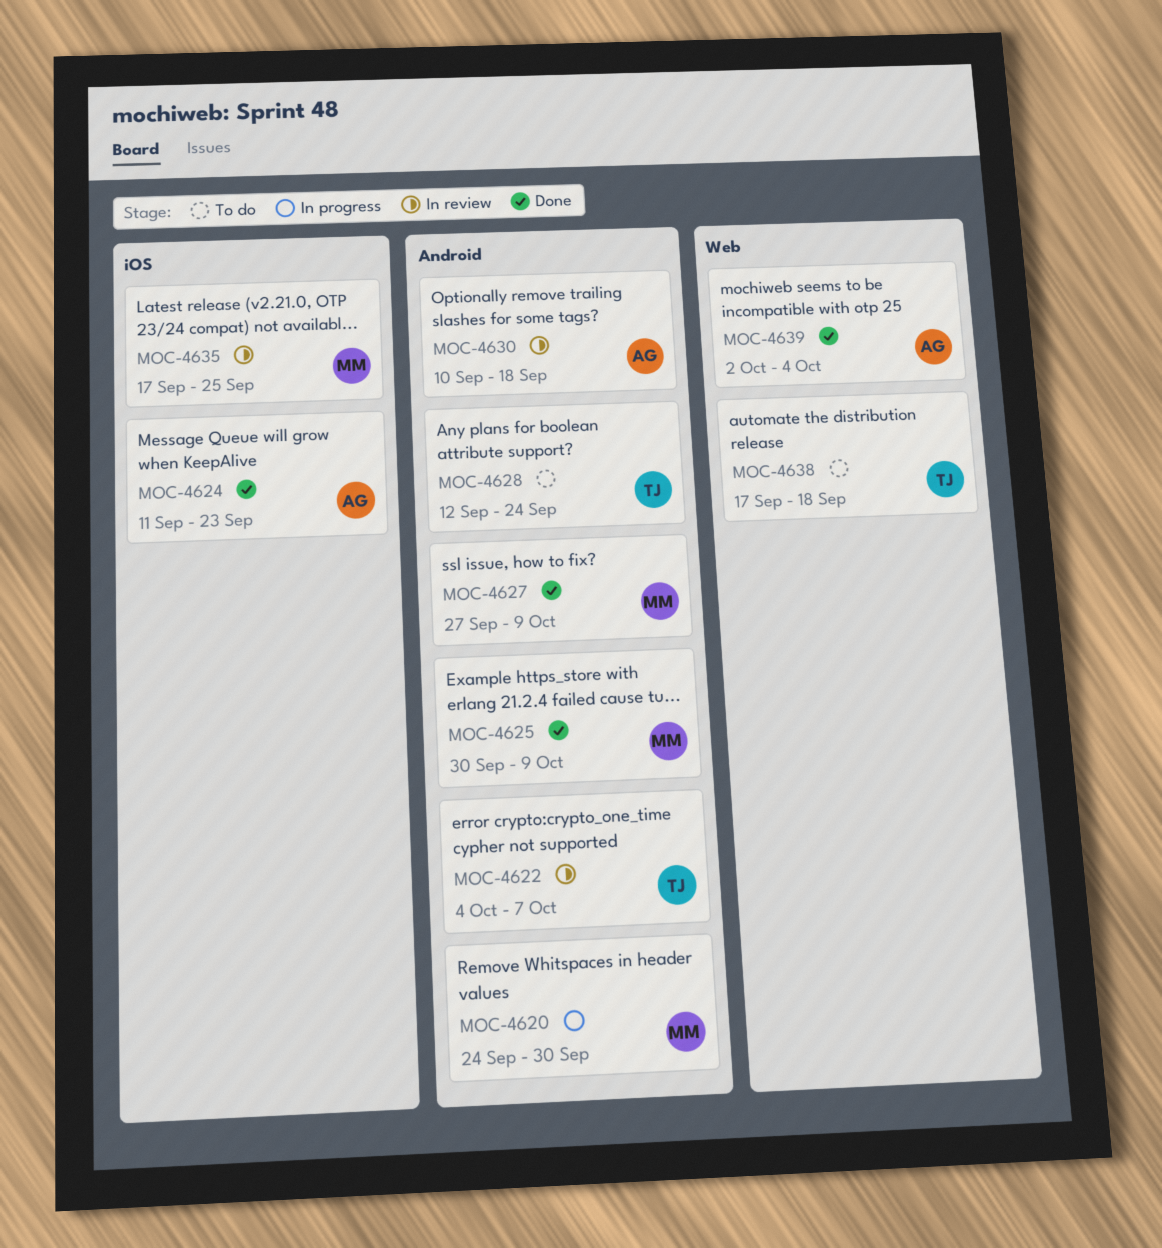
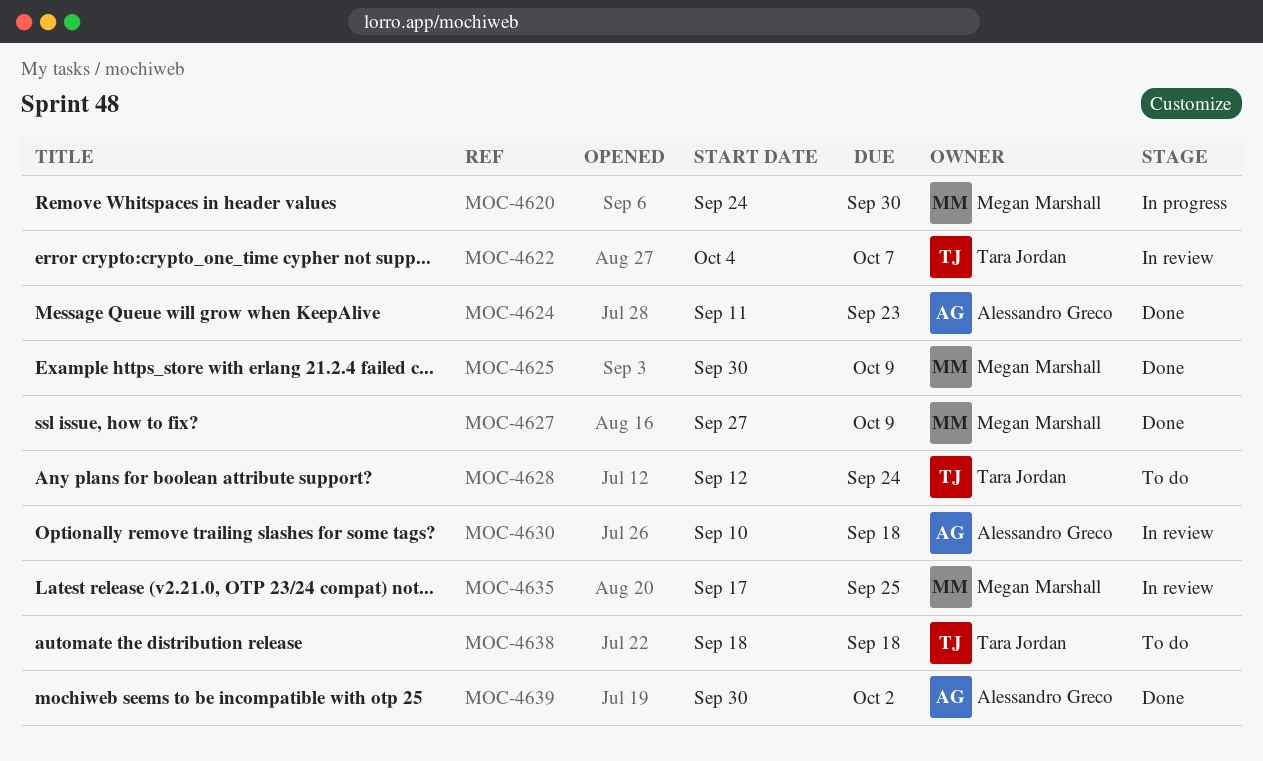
MOC-4638, start: Sep 17 -> Sep 18
MOC-4639, start: Oct 2 -> Sep 30
MOC-4639, due: Oct 4 -> Oct 2

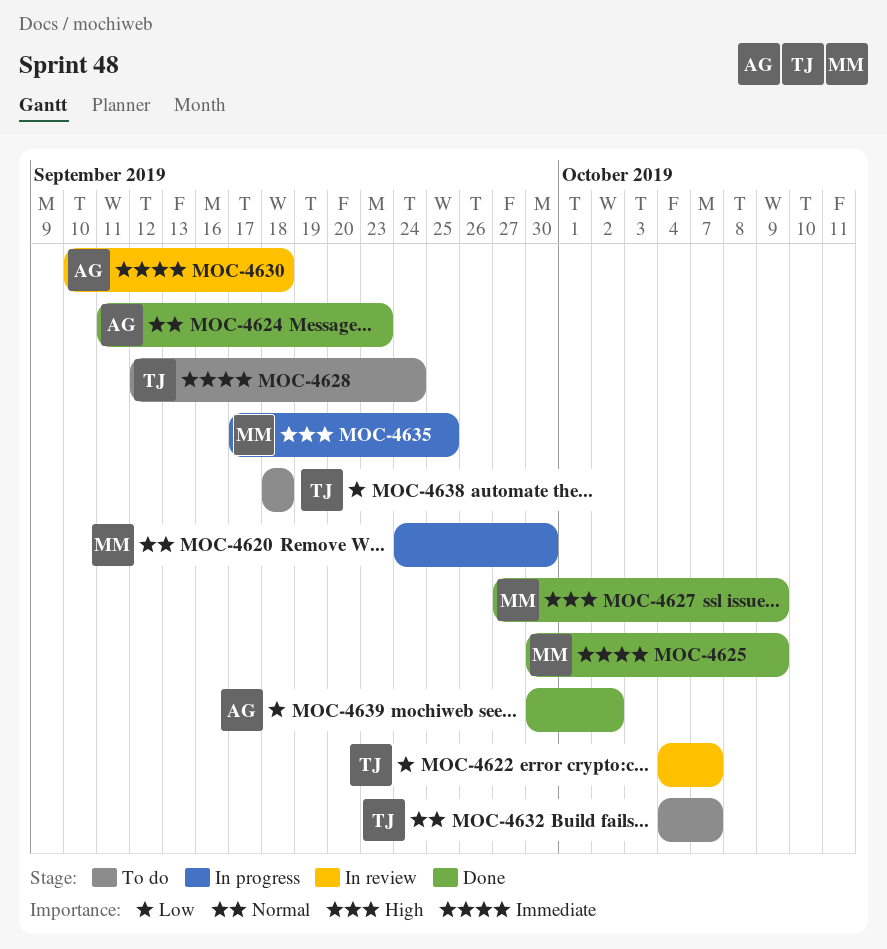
MOC-4632: none -> present
MOC-4635, status: In review -> In progress

